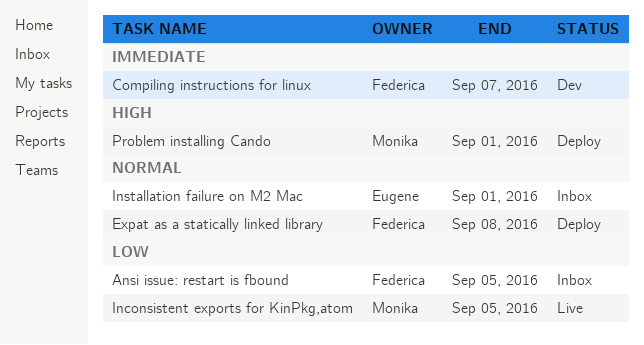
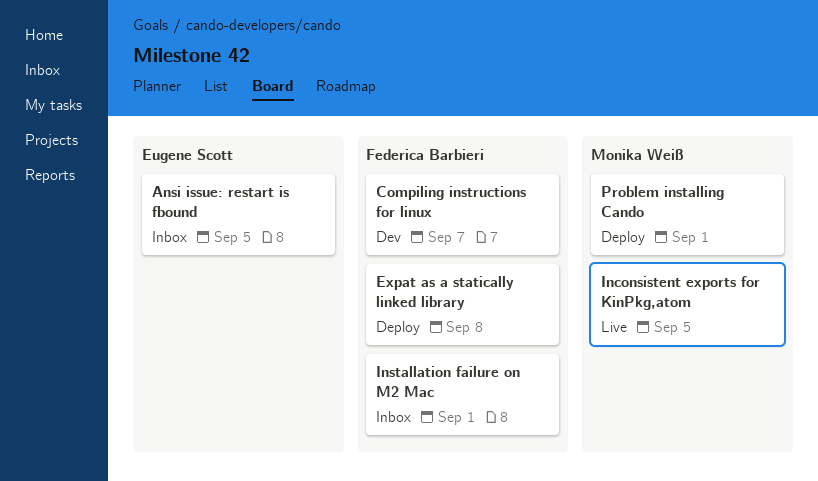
Ansi issue: restart is fbound, owner: Federica Barbieri -> Eugene Scott
Installation failure on M2 Mac, owner: Eugene Scott -> Federica Barbieri

